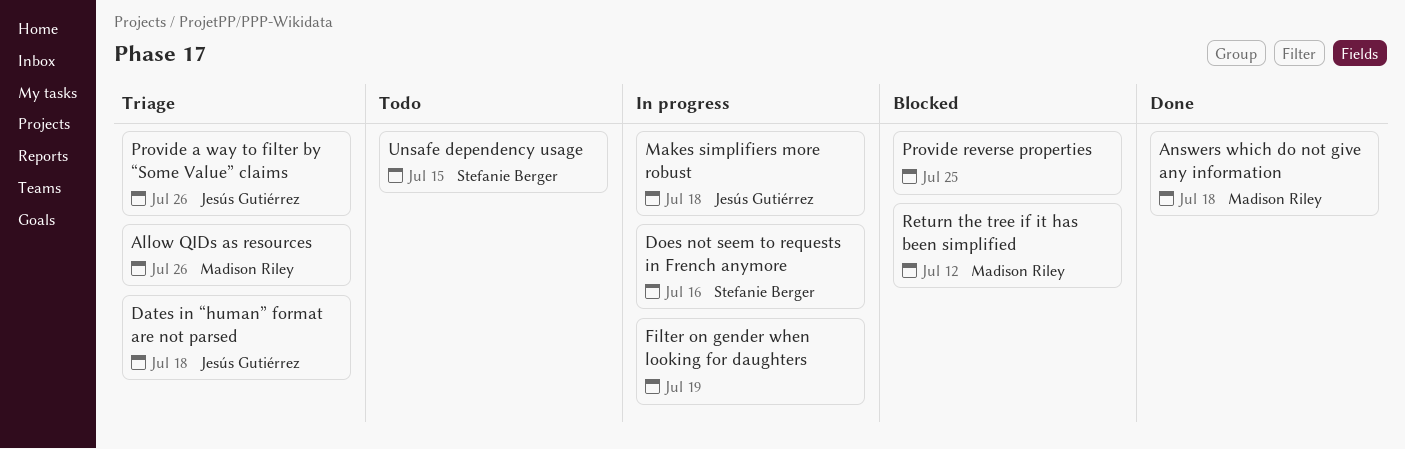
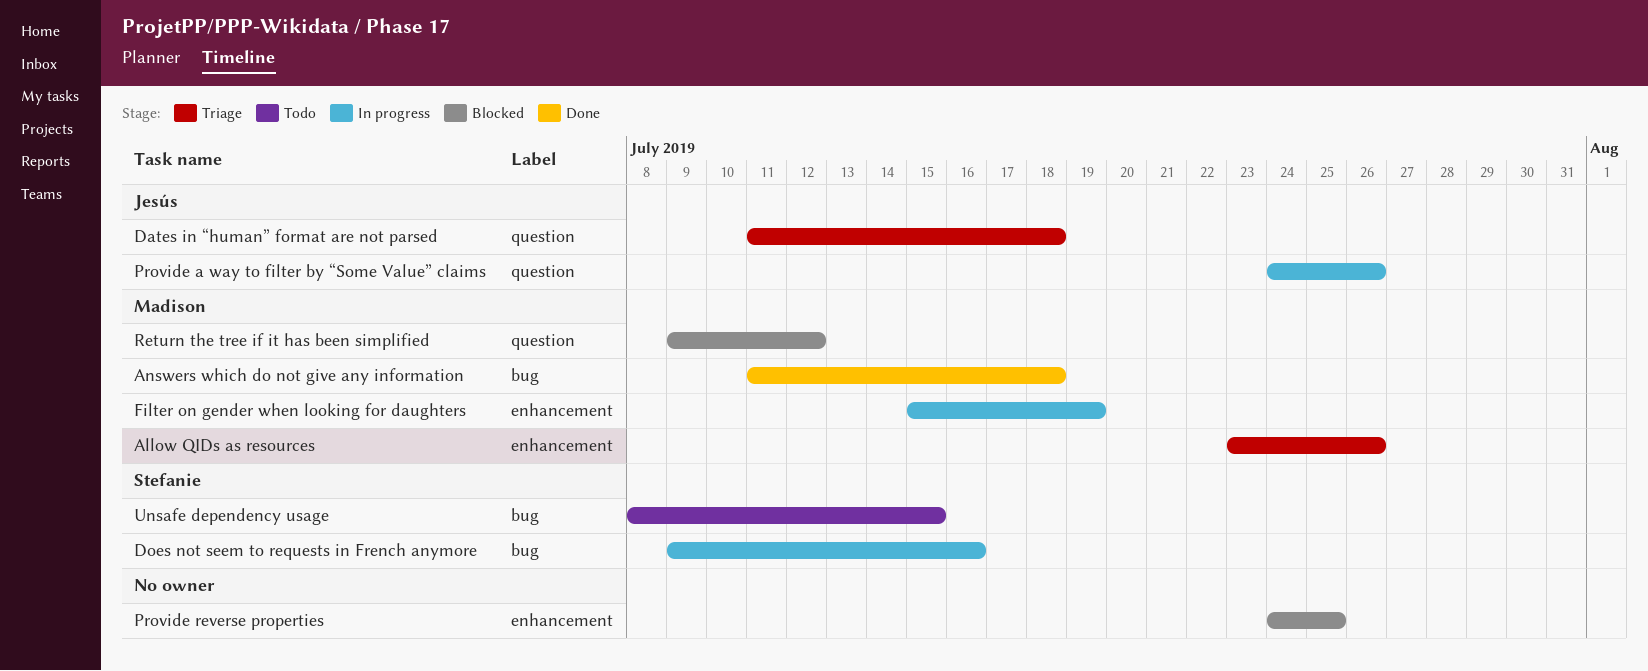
Filter on gender when looking for daughters, owner: none -> Madison Riley
Makes simplifiers more robust: present -> none
Provide a way to filter by “Some Value” claims, status: Triage -> In progress

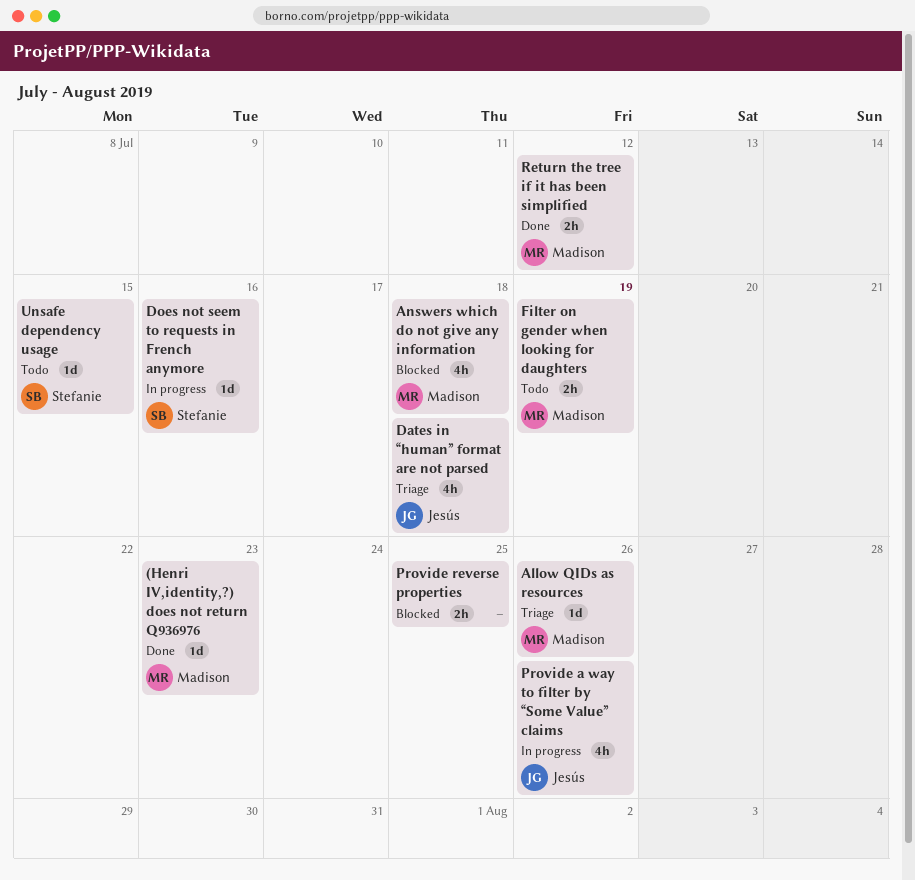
(Henri IV,identity,?) does not return Q936976: none -> present
Answers which do not give any information, status: Done -> Blocked
Filter on gender when looking for daughters, status: In progress -> Todo
Return the tree if it has been simplified, status: Blocked -> Done

